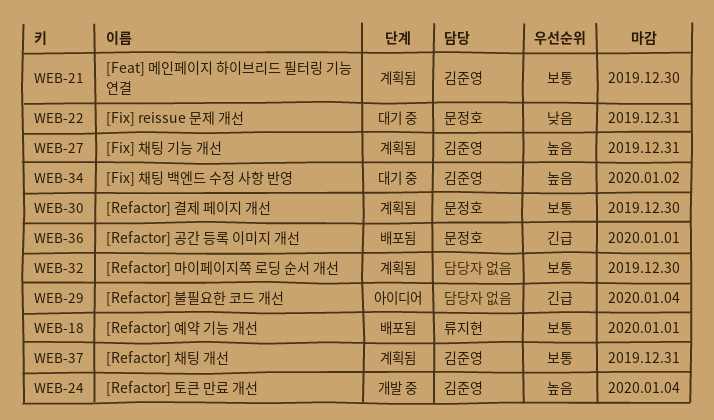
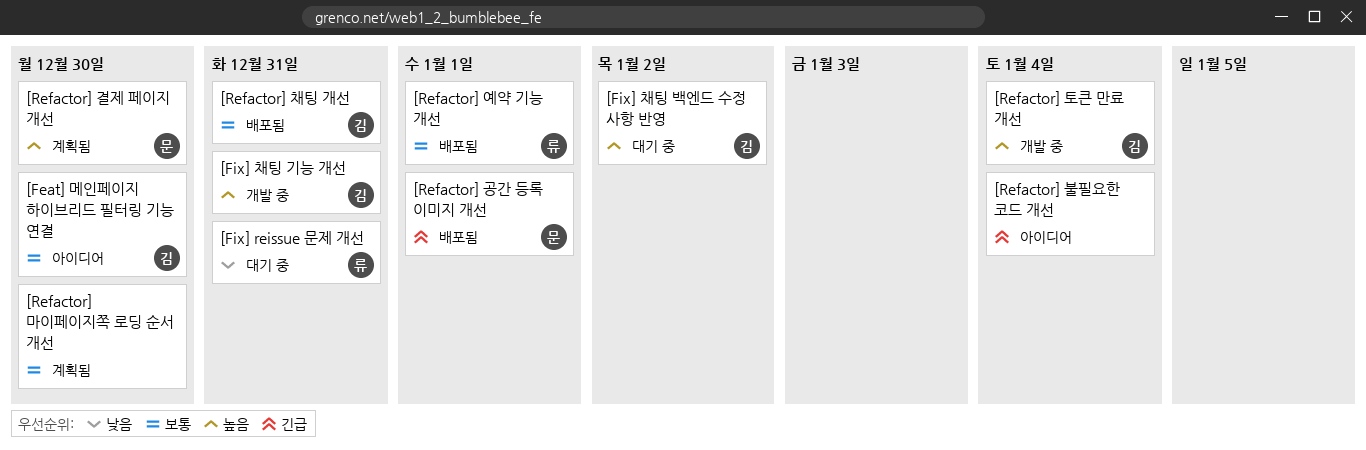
[Feat] 메인페이지 하이브리드 필터링 기능 연결, status: 계획됨 -> 아이디어
[Fix] reissue 문제 개선, owner: 문정호 -> 류지현
[Fix] 채팅 기능 개선, status: 계획됨 -> 개발 중
[Refactor] 결제 페이지 개선, priority: 보통 -> 높음
[Refactor] 채팅 개선, status: 계획됨 -> 배포됨

